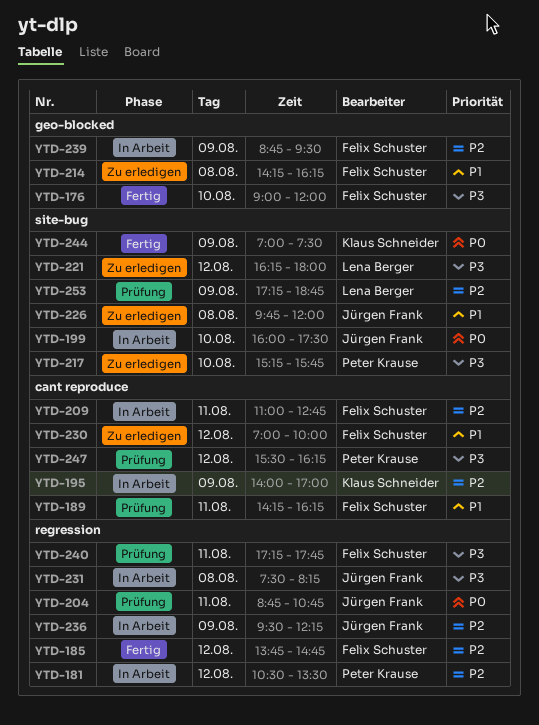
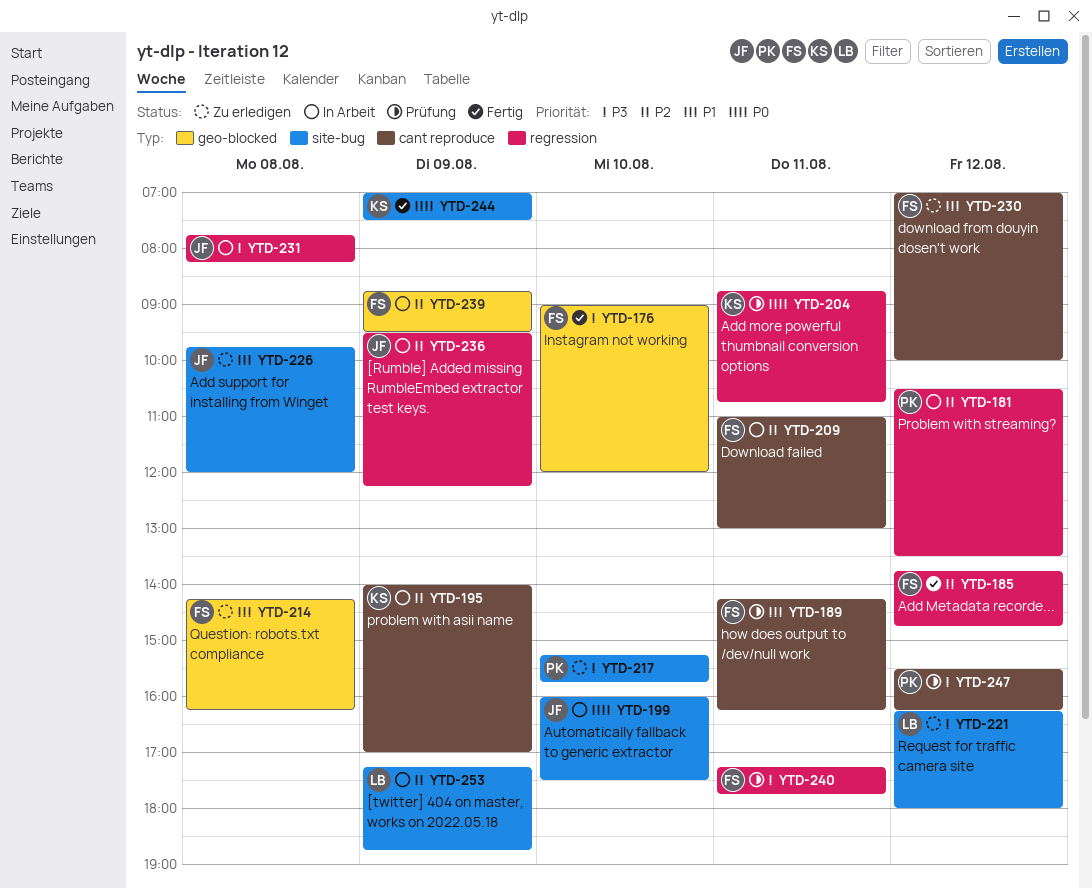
YTD-204, owner: Jürgen Frank -> Klaus Schneider
YTD-209, ends: 12:45 -> 13:00
YTD-231, begins: 07:30 -> 07:45
YTD-253, status: Prüfung -> In Arbeit

